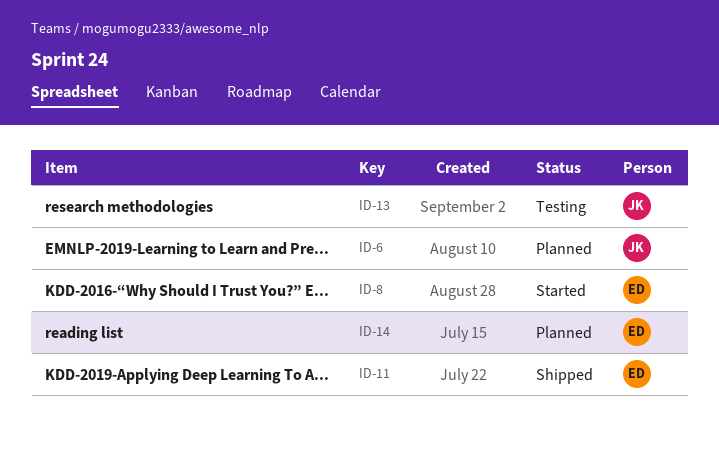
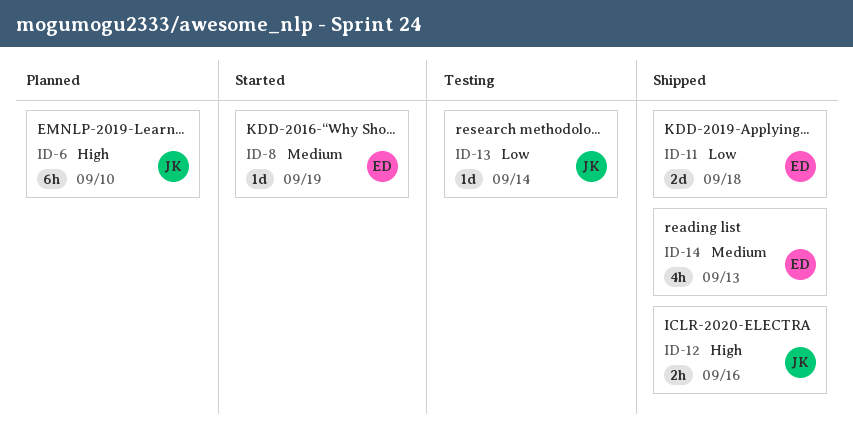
ID-12: none -> present
ID-14, status: Planned -> Shipped

